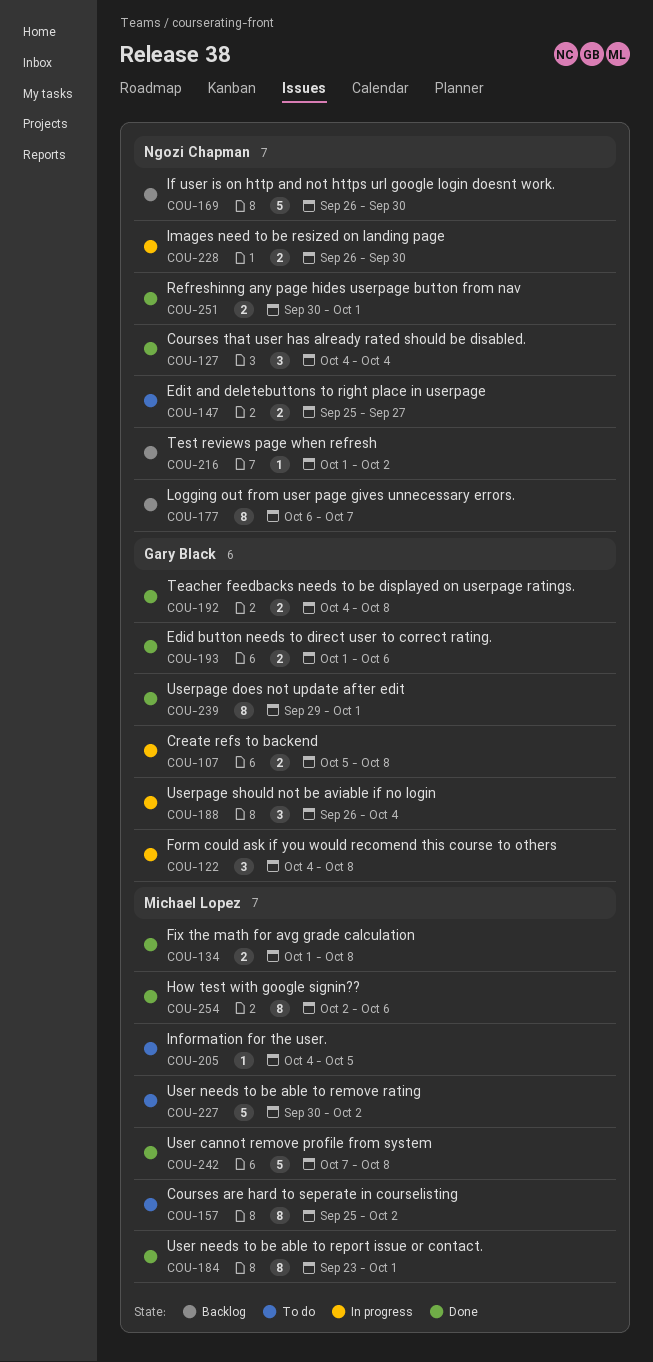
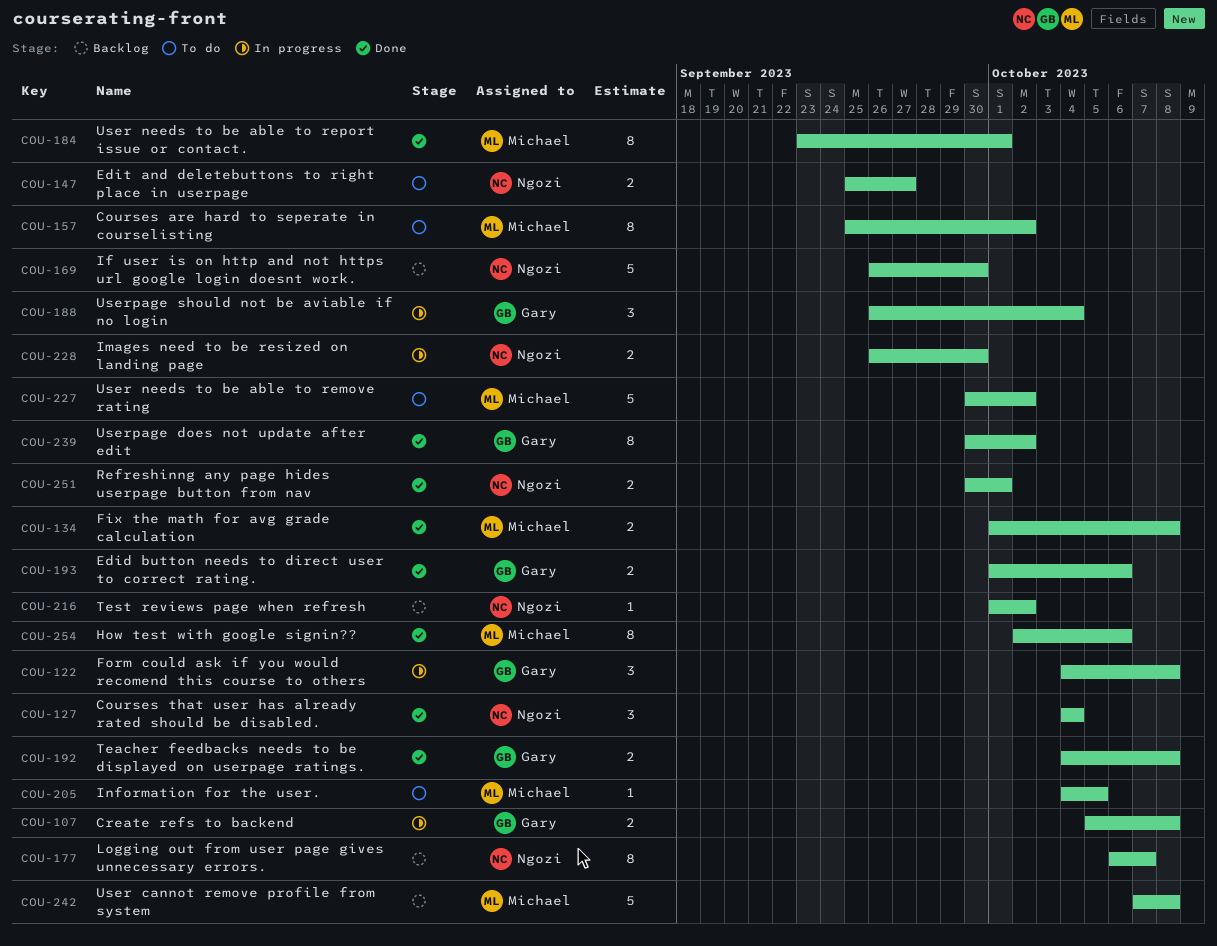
COU-239, start: Sep 29 -> Sep 30
COU-239, due: Oct 1 -> Oct 2
COU-242, status: Done -> Backlog

